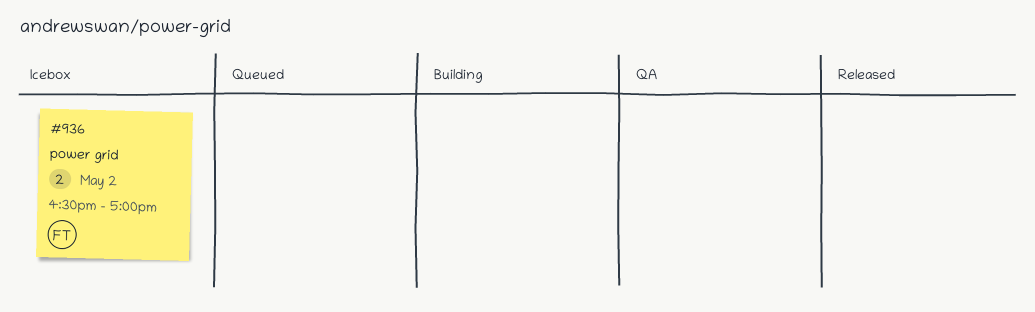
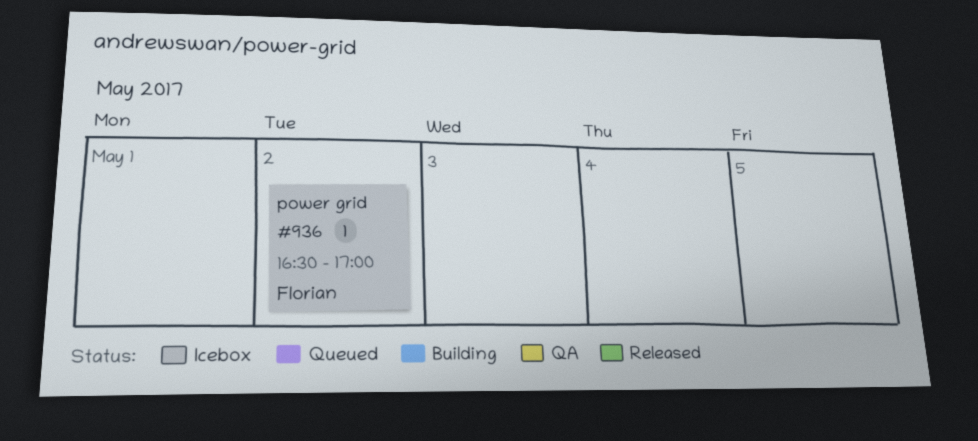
#936, estimate: 2 -> 1

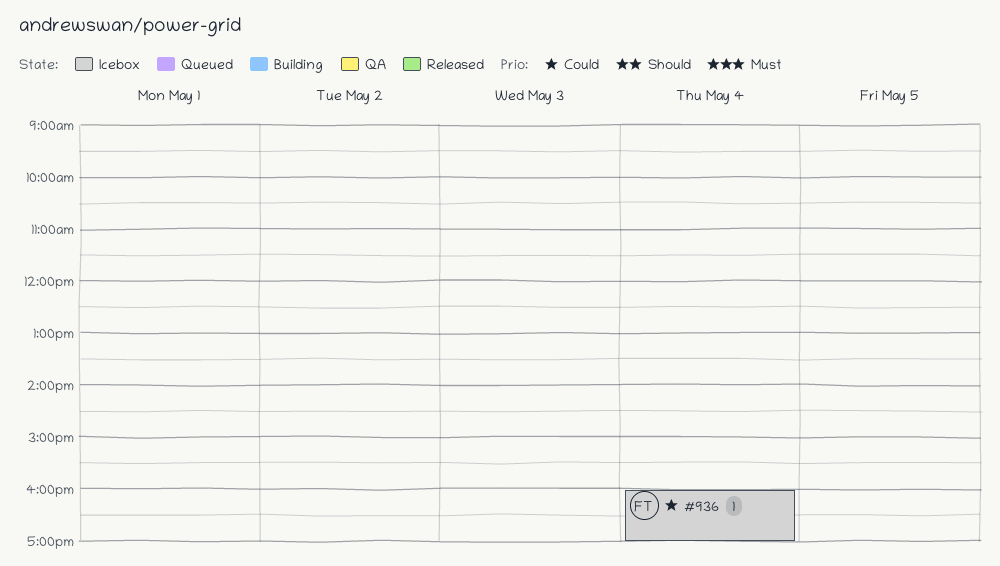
#936, day: May 2 -> May 4
#936, begins: 16:30 -> 16:00

